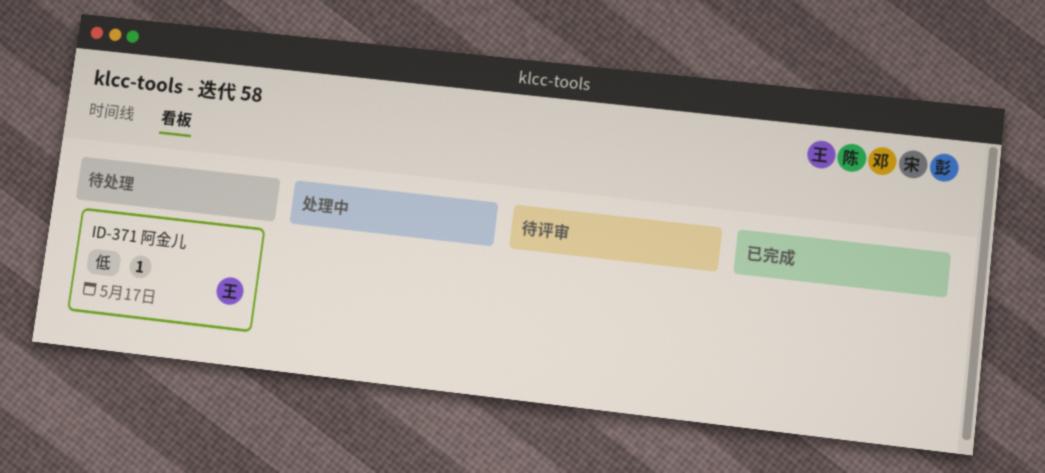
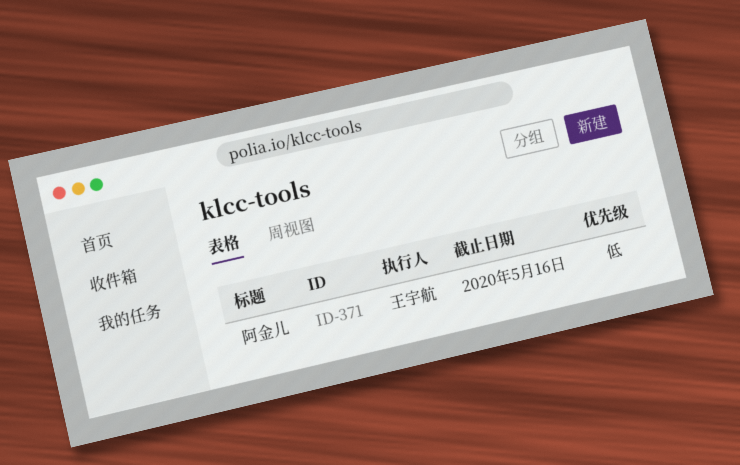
ID-371, due: May 17 -> May 16

